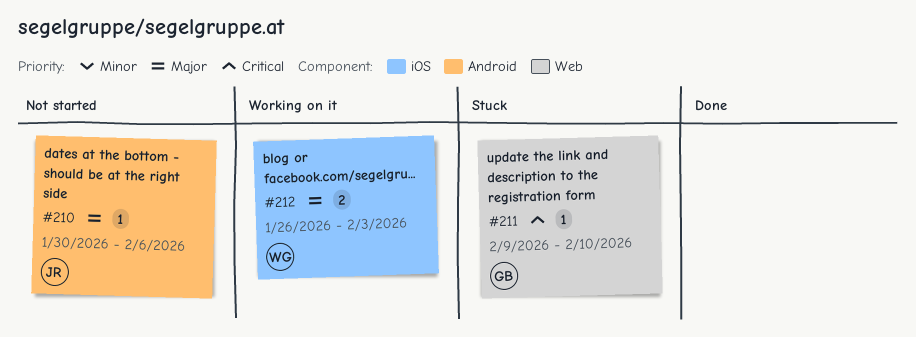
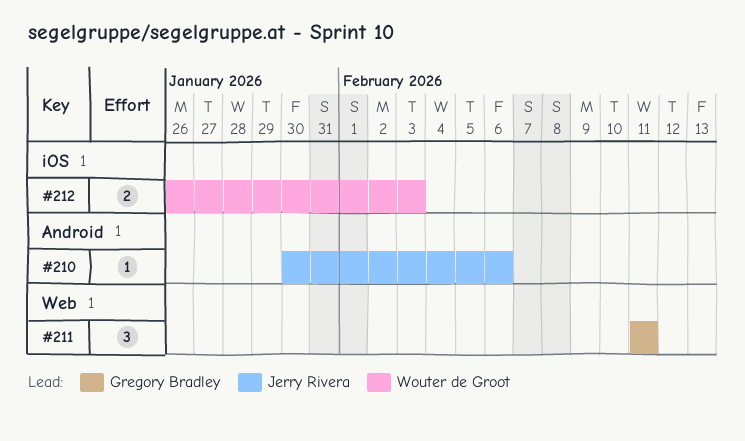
#211, estimate: 1 -> 3
#211, start: Feb 9 -> Feb 11
#211, due: Feb 10 -> Feb 11

